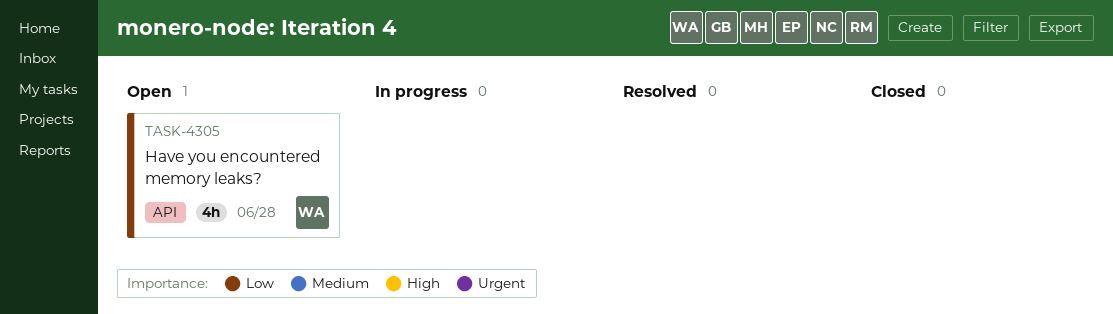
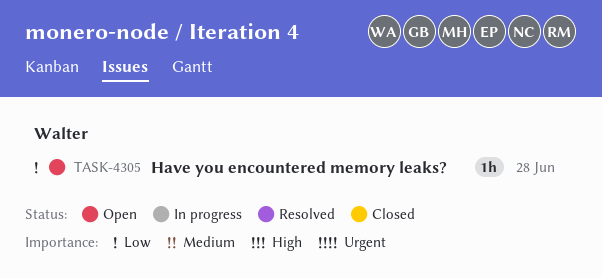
TASK-4305, estimate: 4h -> 1h

